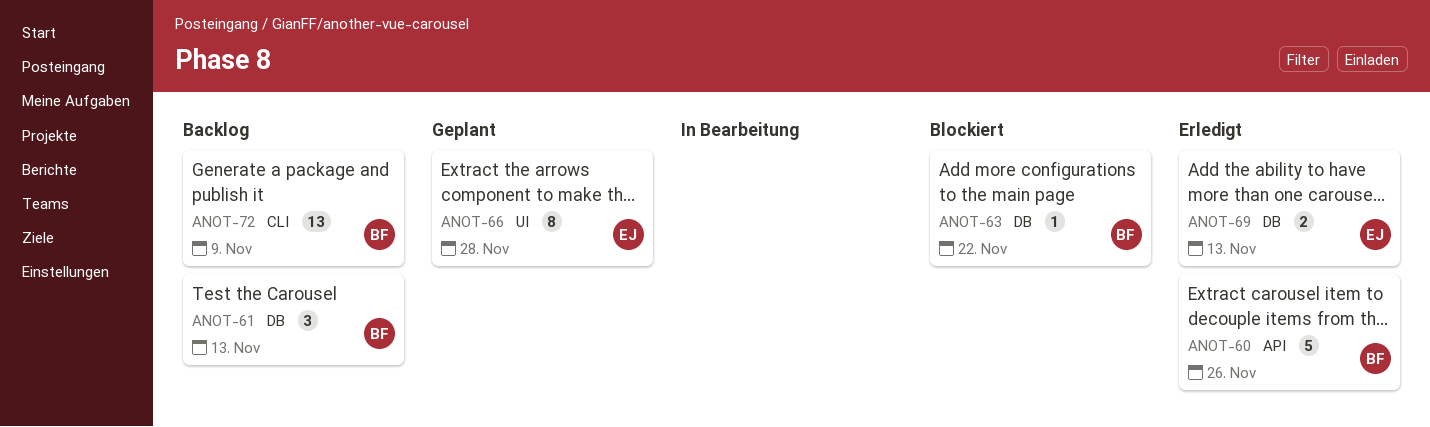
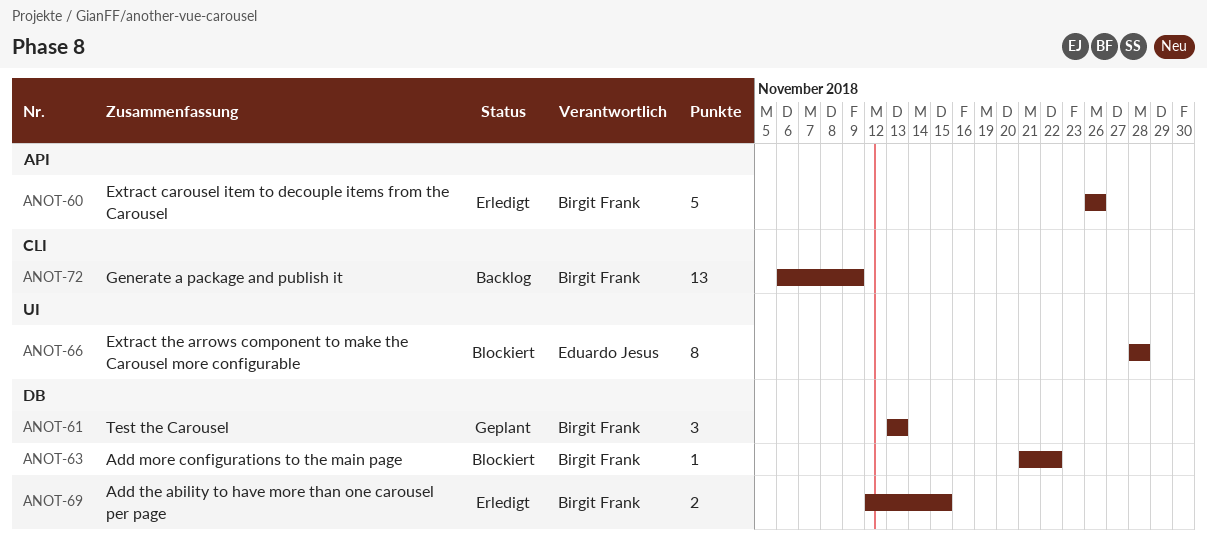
ANOT-61, status: Backlog -> Geplant
ANOT-66, status: Geplant -> Blockiert
ANOT-69, owner: Eduardo Jesus -> Birgit Frank
ANOT-69, due: Nov 13 -> Nov 15

